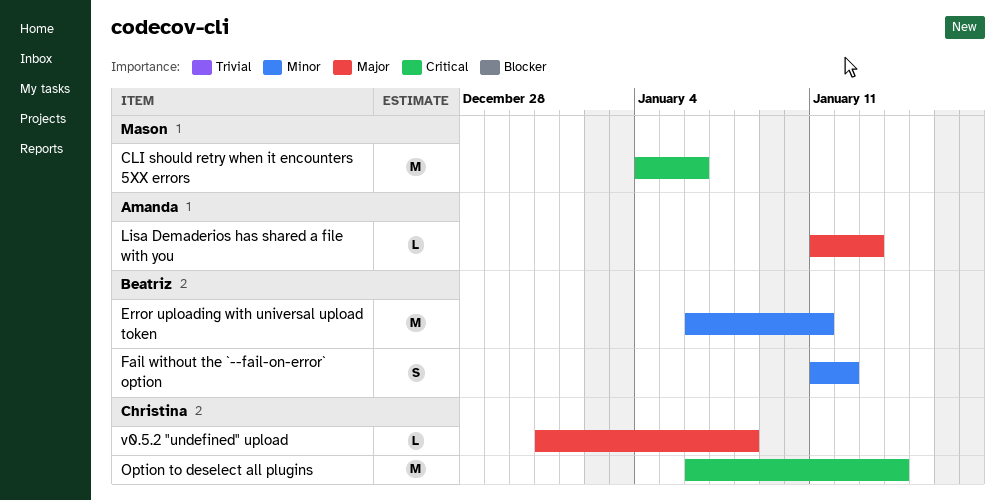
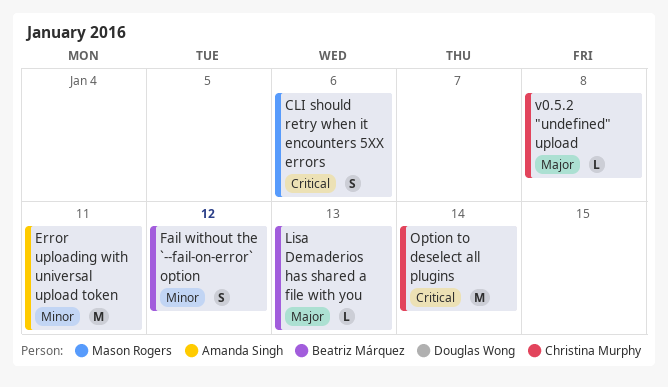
CLI should retry when it encounters 5XX errors, estimate: M -> S
Error uploading with universal upload token, owner: Beatriz Márquez -> Amanda Singh
Lisa Demaderios has shared a file with you, owner: Amanda Singh -> Beatriz Márquez

